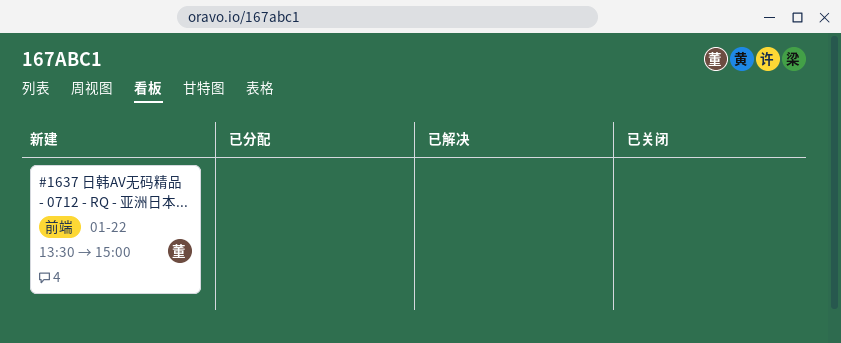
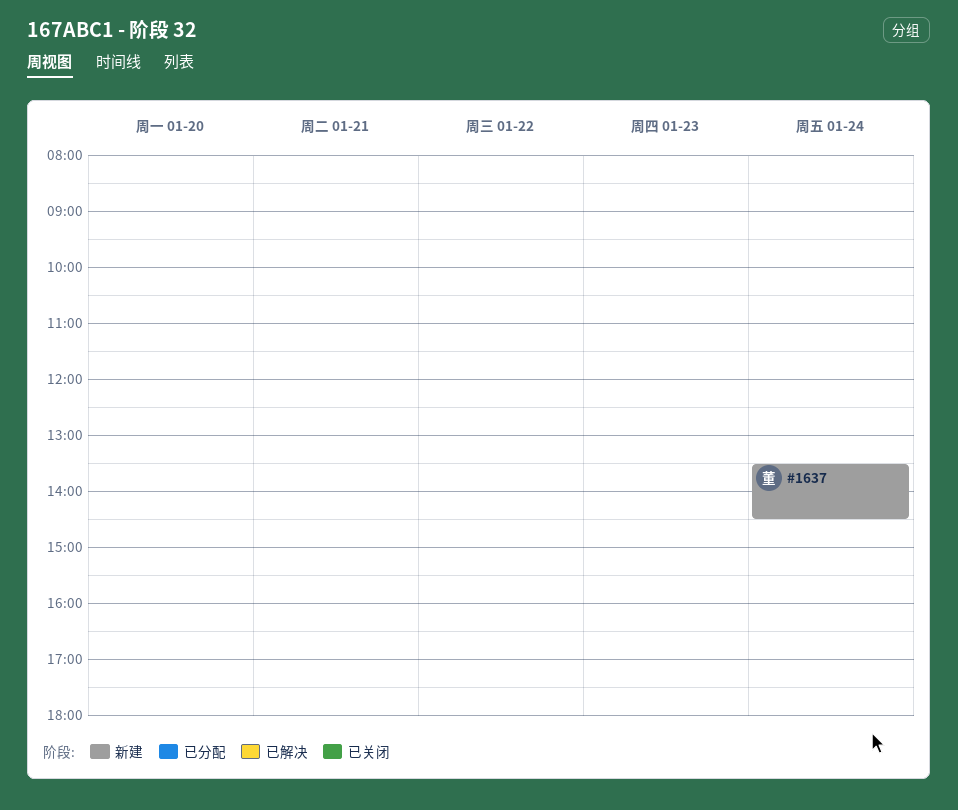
#1637, day: Jan 22 -> Jan 24
#1637, ends: 15:00 -> 14:30

